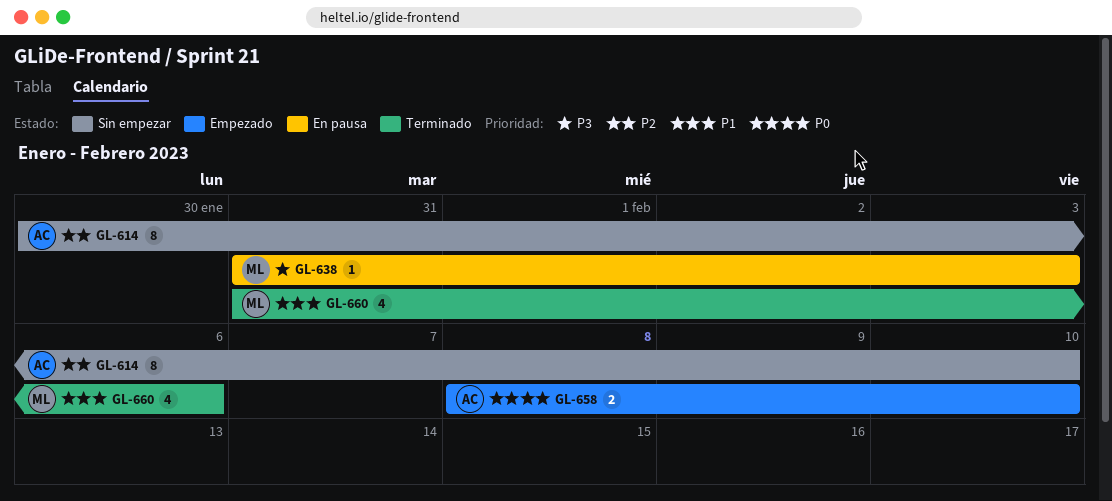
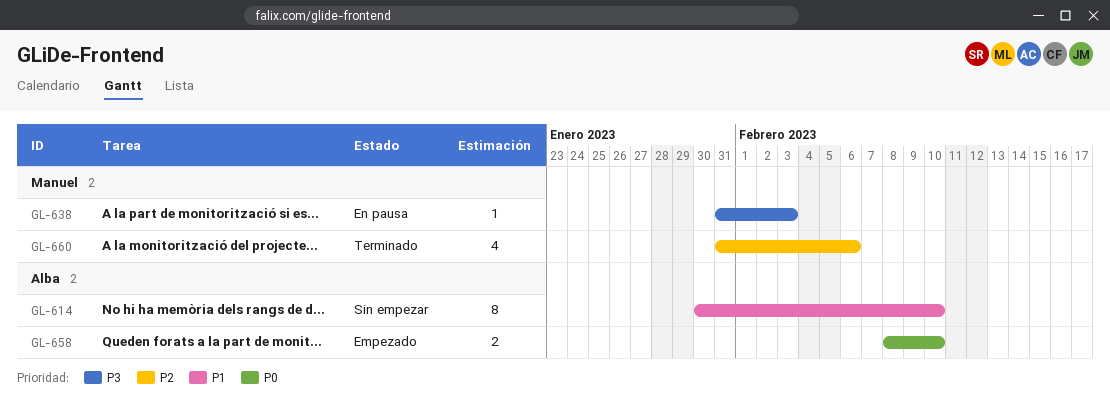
GL-614, priority: P2 -> P1
GL-660, priority: P1 -> P2

